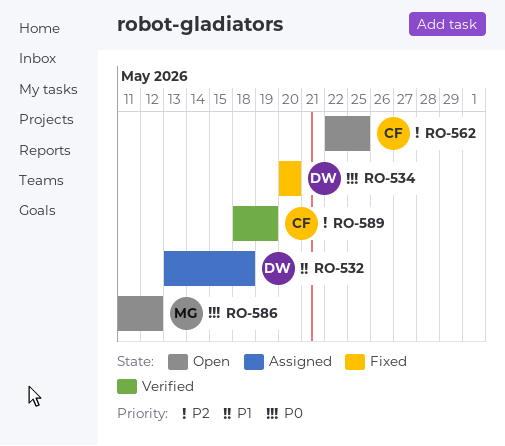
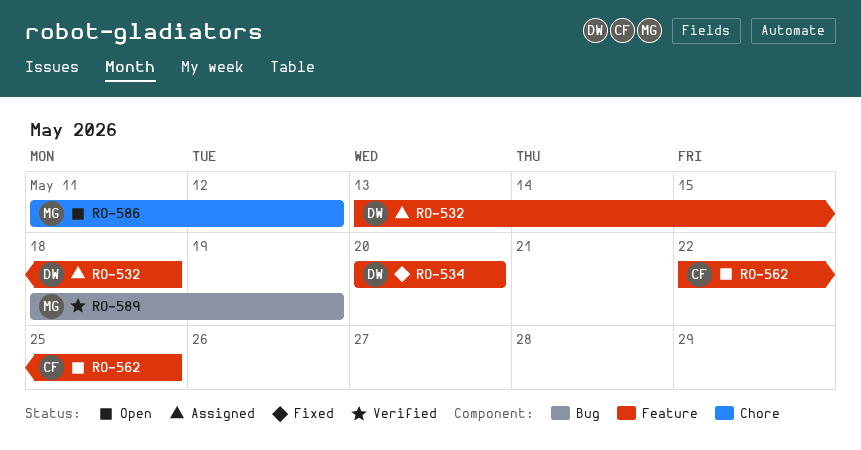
RO-589, owner: CF -> MG

